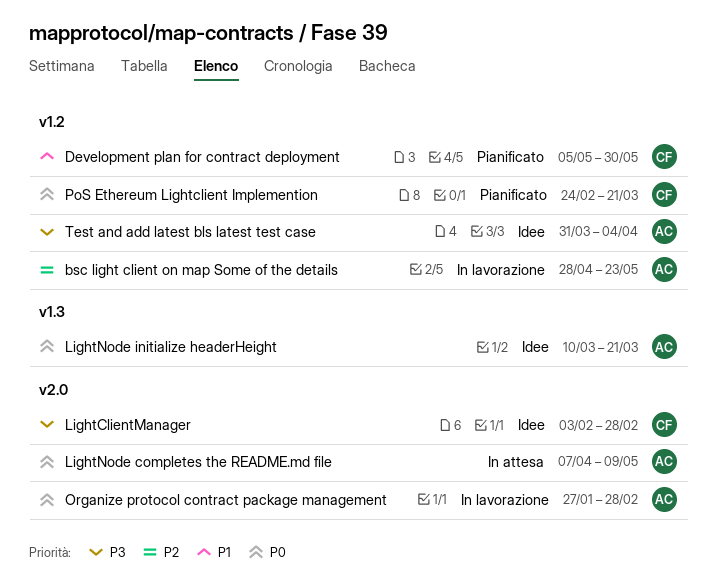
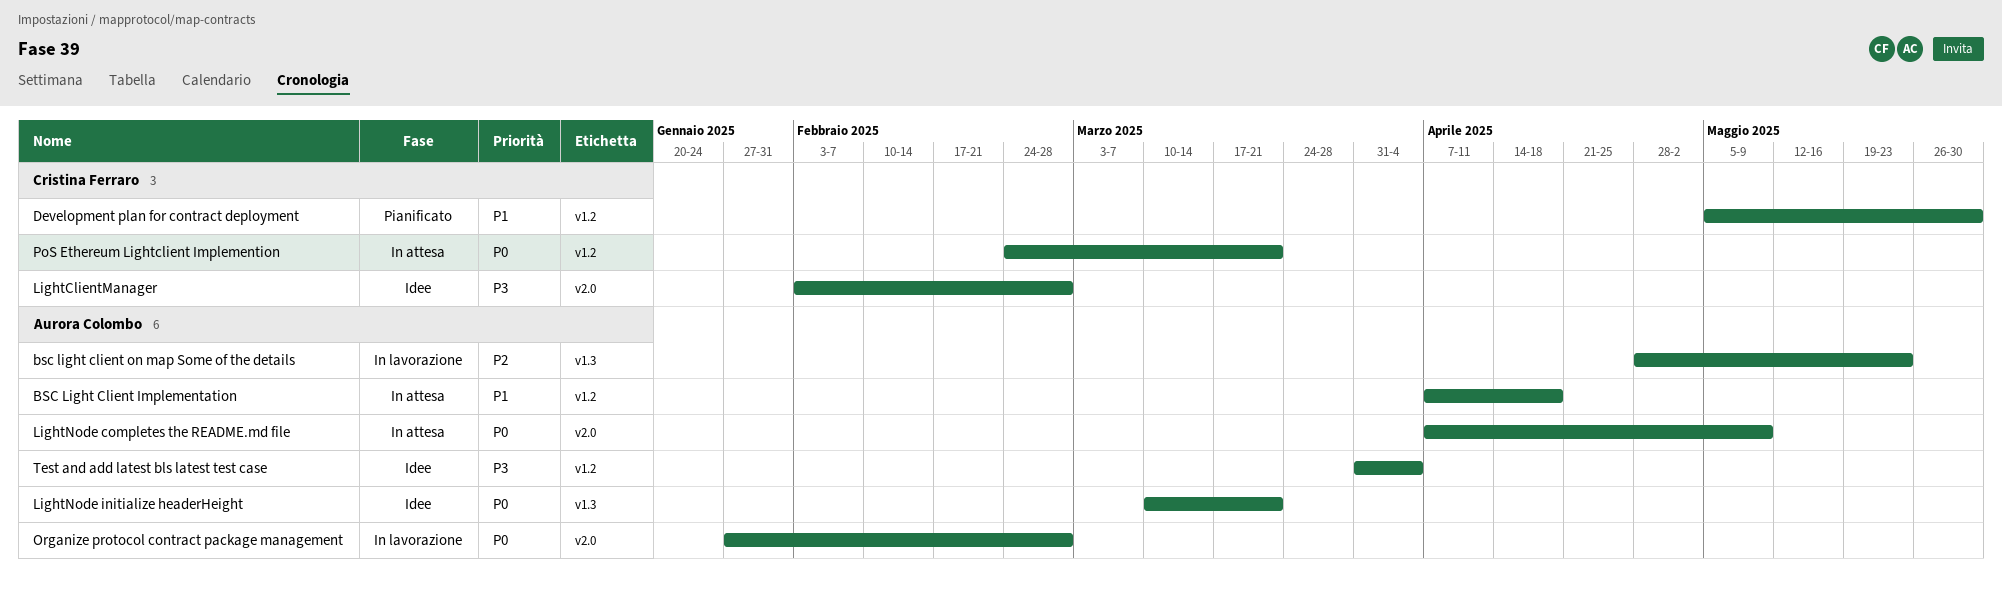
BSC Light Client Implementation: none -> present
bsc light client on map Some of the details, label: v1.2 -> v1.3
PoS Ethereum Lightclient Implemention, status: Pianificato -> In attesa

